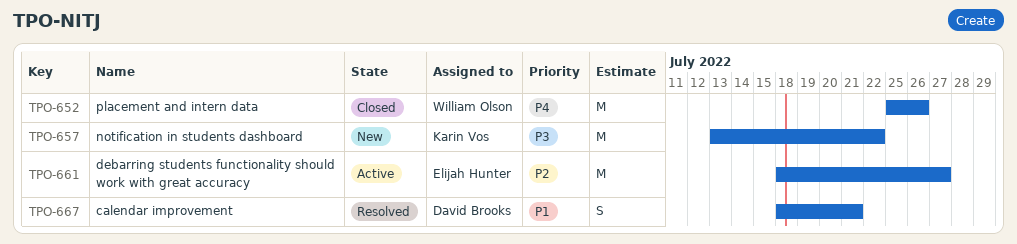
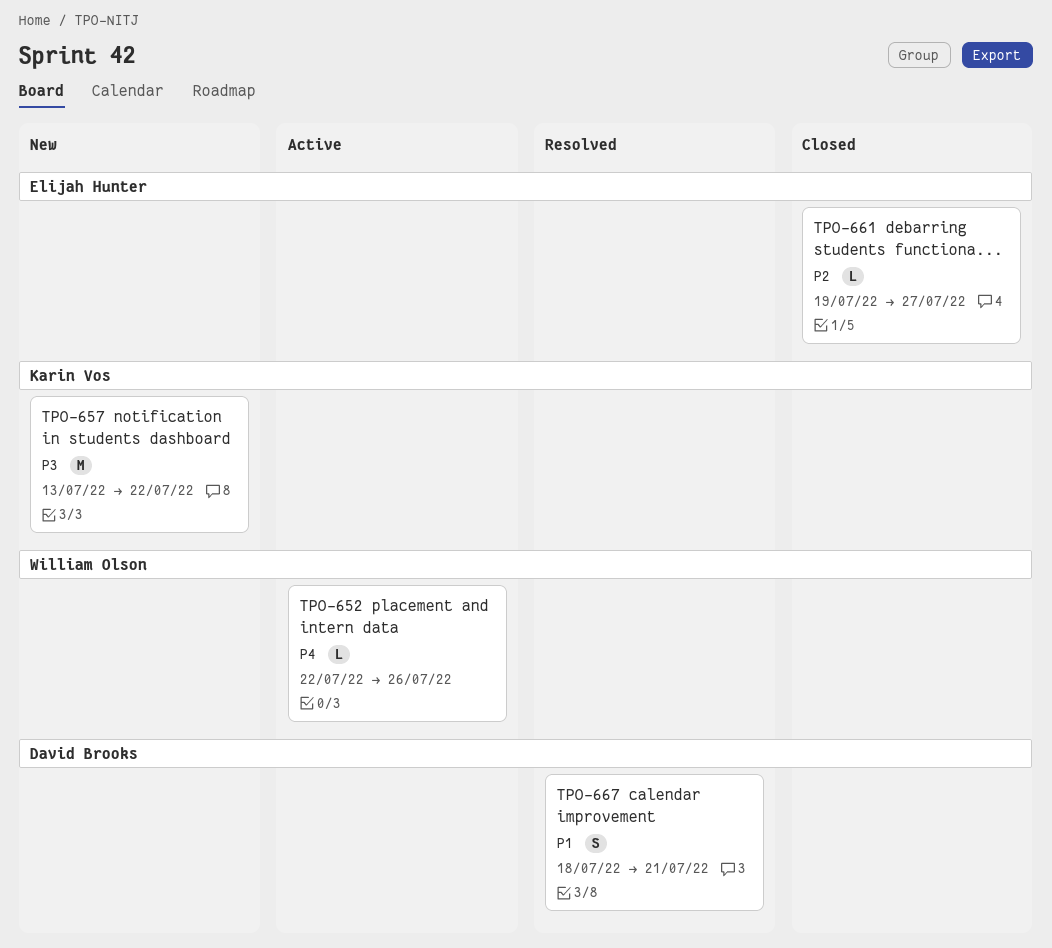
TPO-652, status: Closed -> Active
TPO-652, estimate: M -> L
TPO-652, start: Jul 25 -> Jul 22
TPO-661, status: Active -> Closed
TPO-661, estimate: M -> L
TPO-661, start: Jul 18 -> Jul 19

